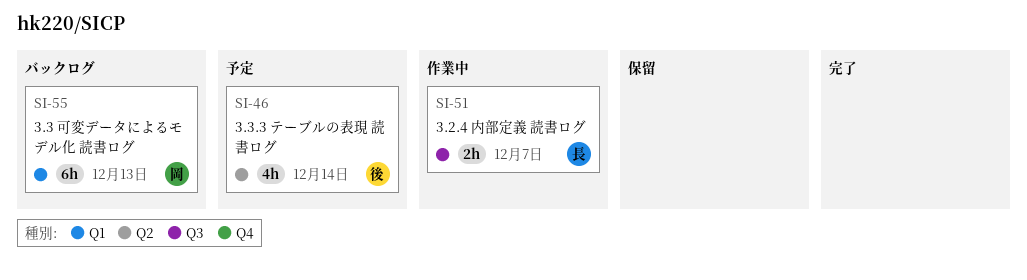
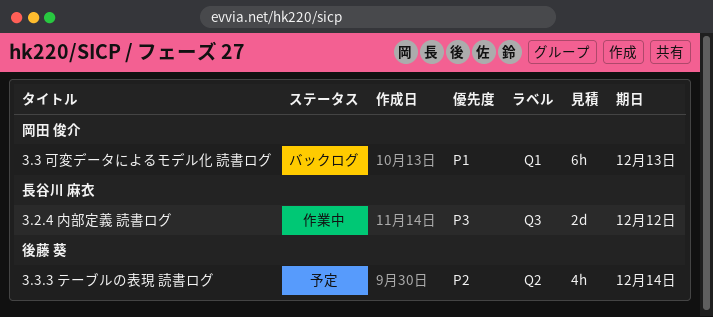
3.2.4 内部定義 読書ログ, estimate: 2h -> 2d
3.2.4 内部定義 読書ログ, due: Dec 7 -> Dec 12

